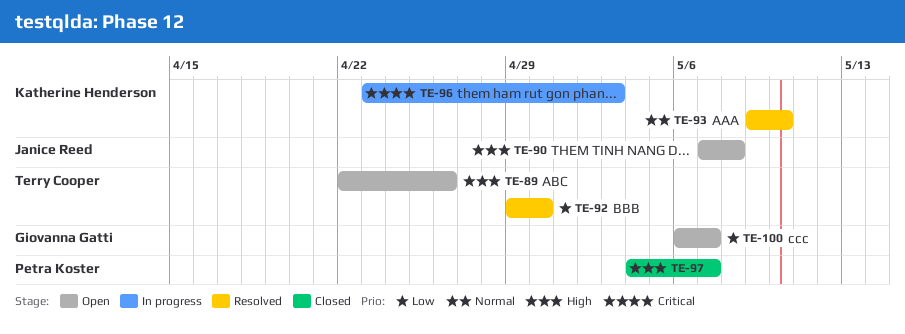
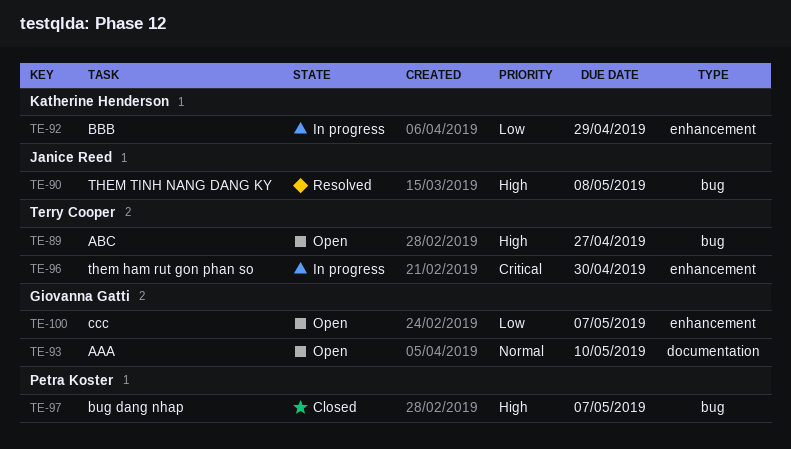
TE-89, due: Apr 26 -> Apr 27
TE-90, status: Open -> Resolved
TE-92, status: Resolved -> In progress
TE-92, owner: Terry Cooper -> Katherine Henderson
TE-92, due: Apr 30 -> Apr 29
TE-93, status: Resolved -> Open
TE-93, owner: Katherine Henderson -> Giovanna Gatti
TE-96, owner: Katherine Henderson -> Terry Cooper
TE-96, due: May 3 -> Apr 30

